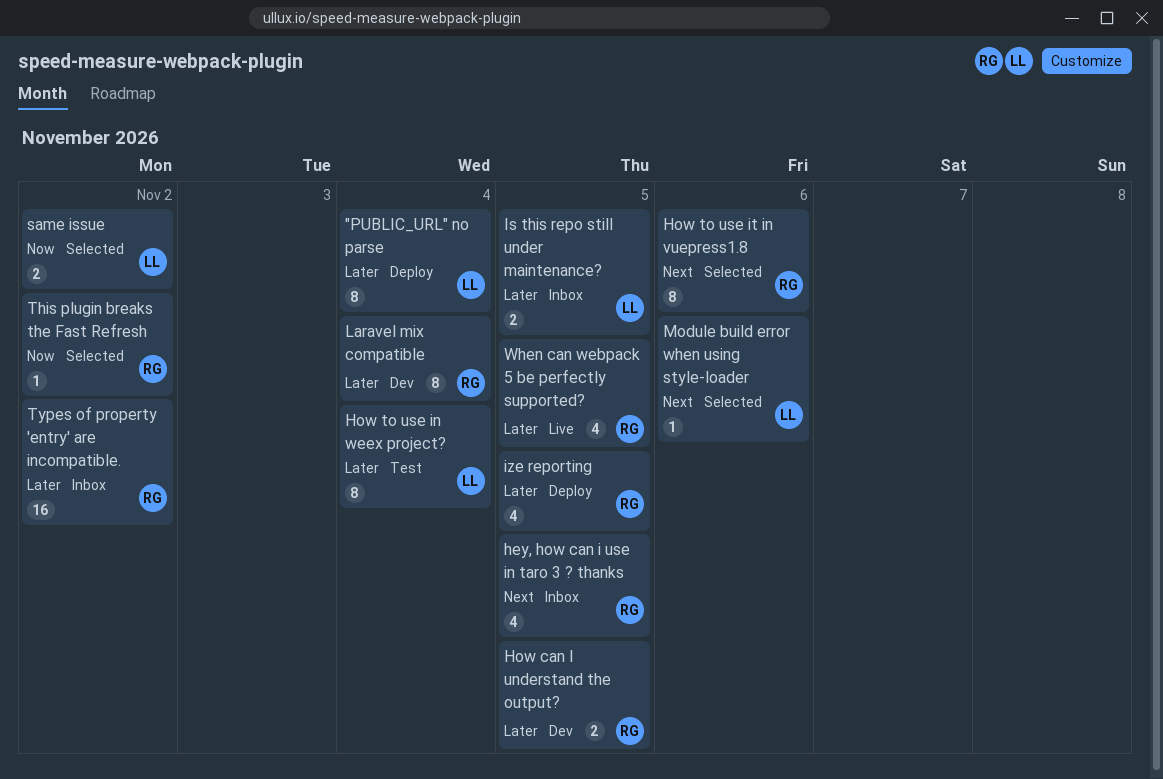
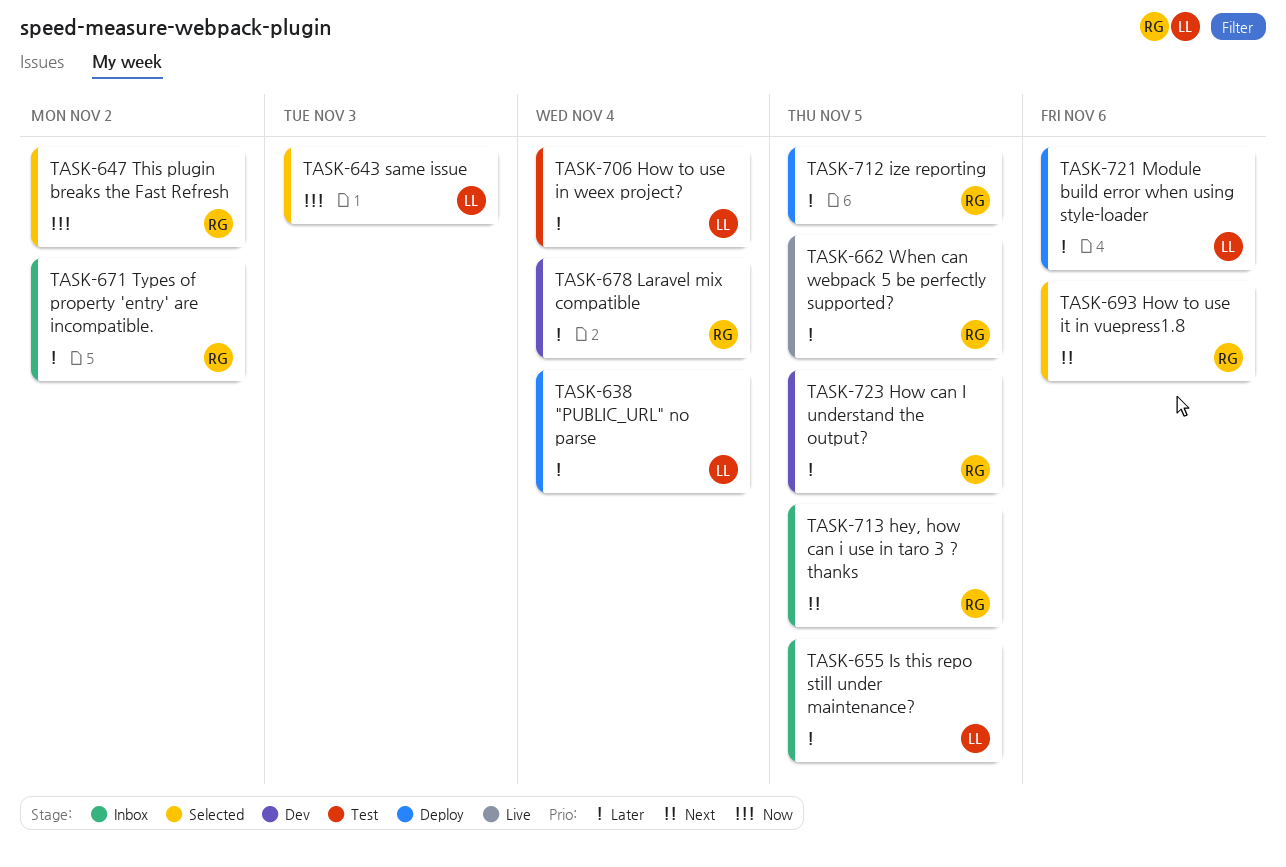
Module build error when using style-loader, status: Selected -> Deploy
Module build error when using style-loader, priority: Next -> Later
same issue, due: Nov 2 -> Nov 3

